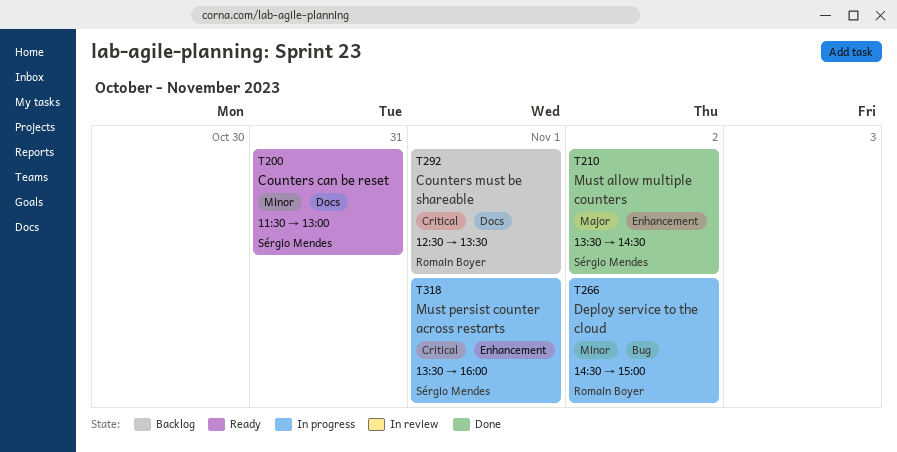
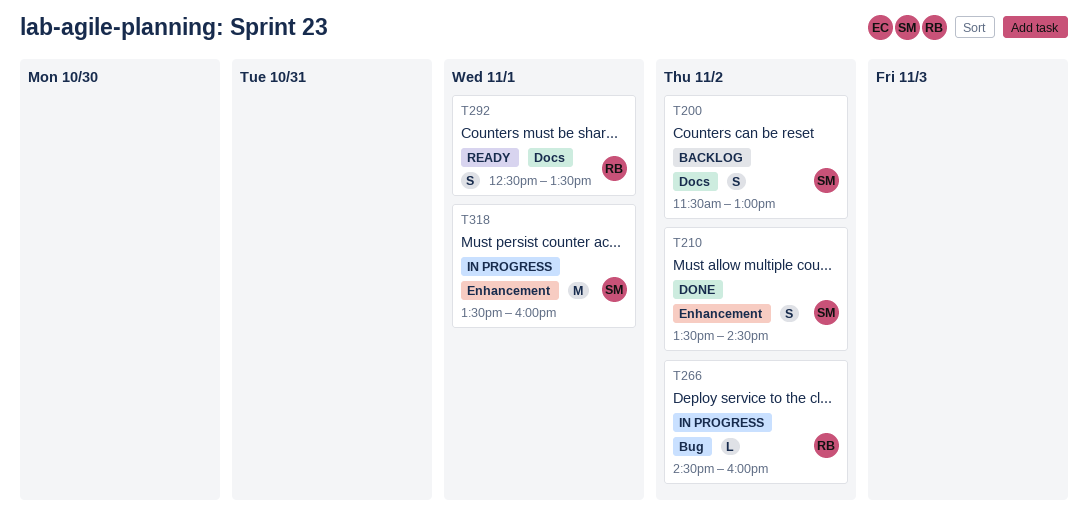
T200, status: Ready -> Backlog
T200, day: Oct 31 -> Nov 2
T266, ends: 15:00 -> 16:00
T292, status: Backlog -> Ready

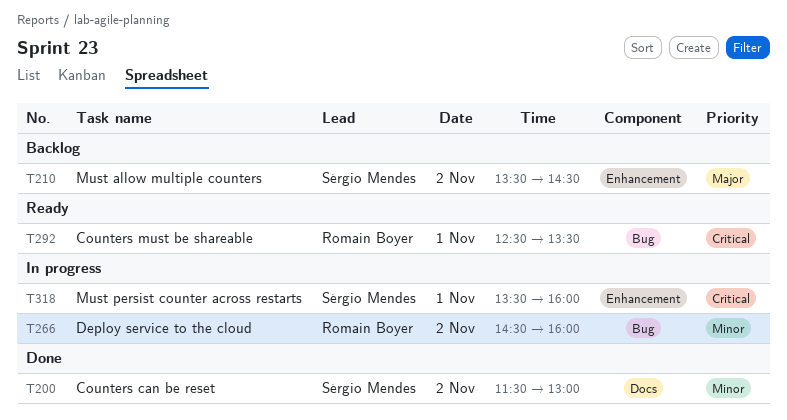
T200, status: Backlog -> Done
T210, status: Done -> Backlog
T292, label: Docs -> Bug

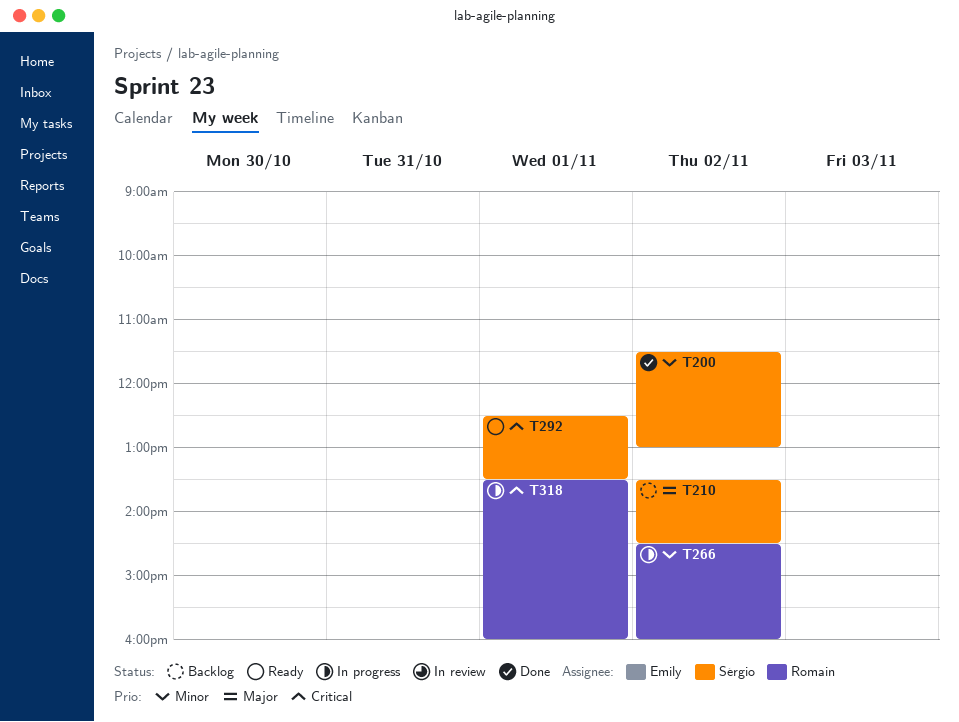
T292, owner: Romain Boyer -> Sérgio Mendes
T318, owner: Sérgio Mendes -> Romain Boyer

